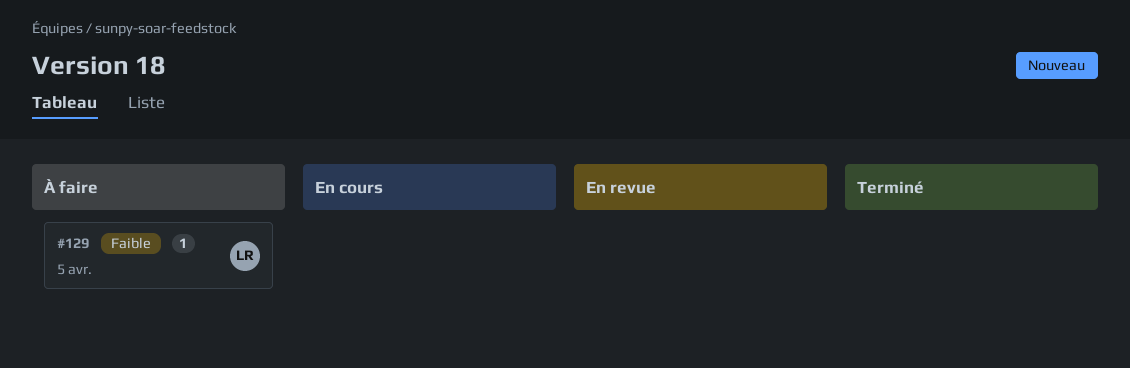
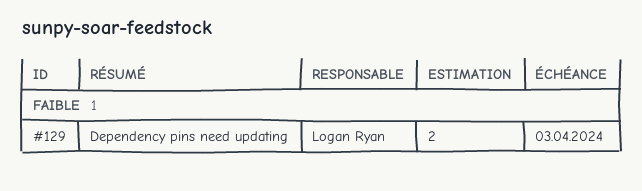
#129, estimate: 1 -> 2
#129, due: Apr 5 -> Apr 3

